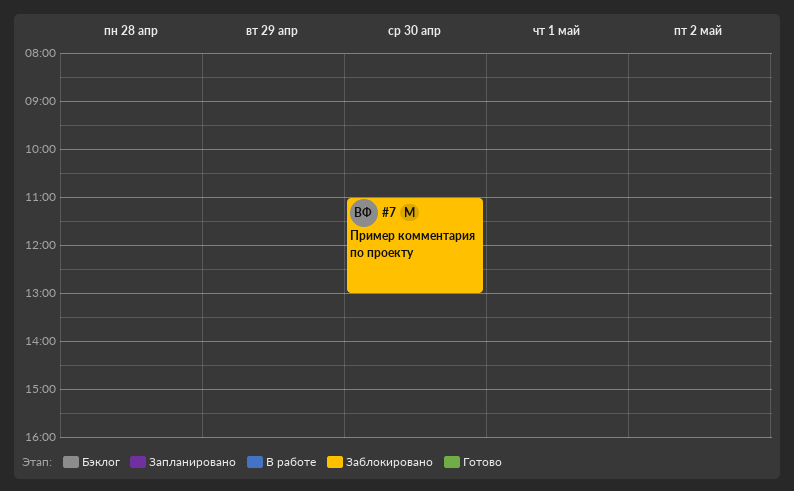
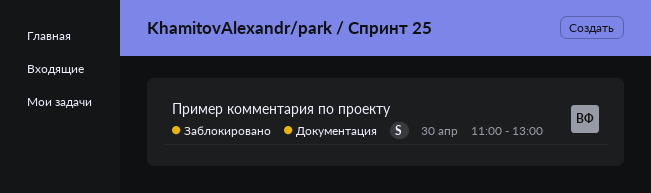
Пример комментария по проекту, estimate: M -> S

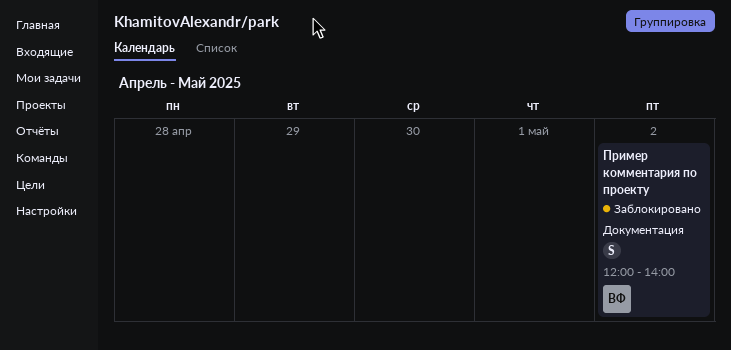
Пример комментария по проекту, day: Apr 30 -> May 2
Пример комментария по проекту, begins: 11:00 -> 12:00
Пример комментария по проекту, ends: 13:00 -> 14:00

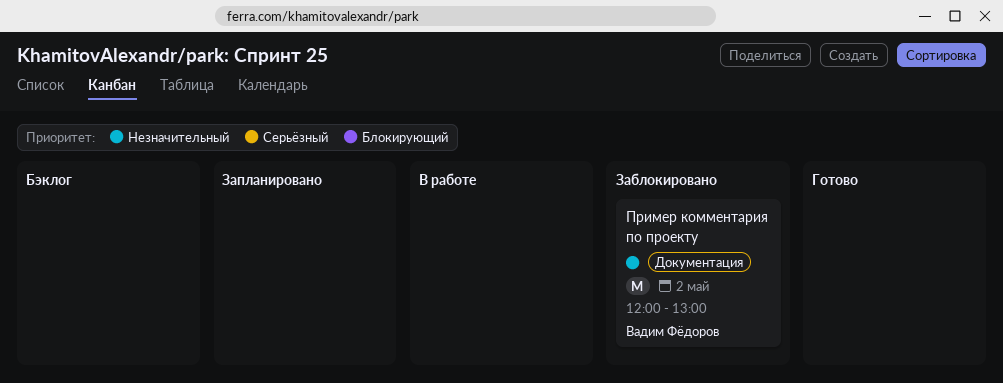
Пример комментария по проекту, estimate: S -> M
Пример комментария по проекту, ends: 14:00 -> 13:00

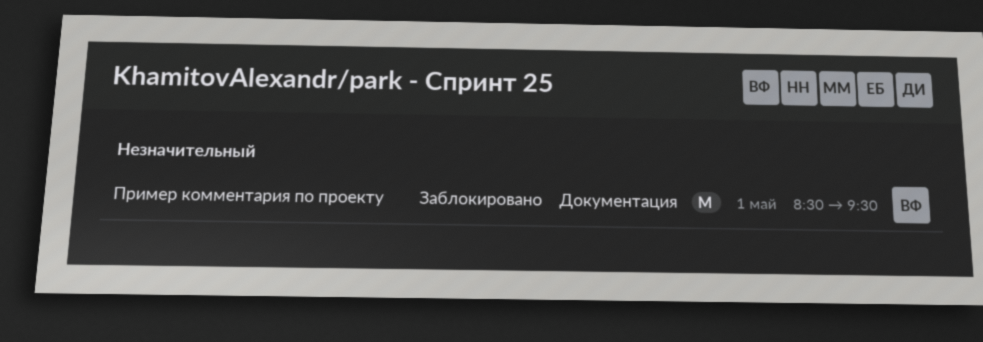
Пример комментария по проекту, day: May 2 -> May 1
Пример комментария по проекту, begins: 12:00 -> 08:30
Пример комментария по проекту, ends: 13:00 -> 09:30

